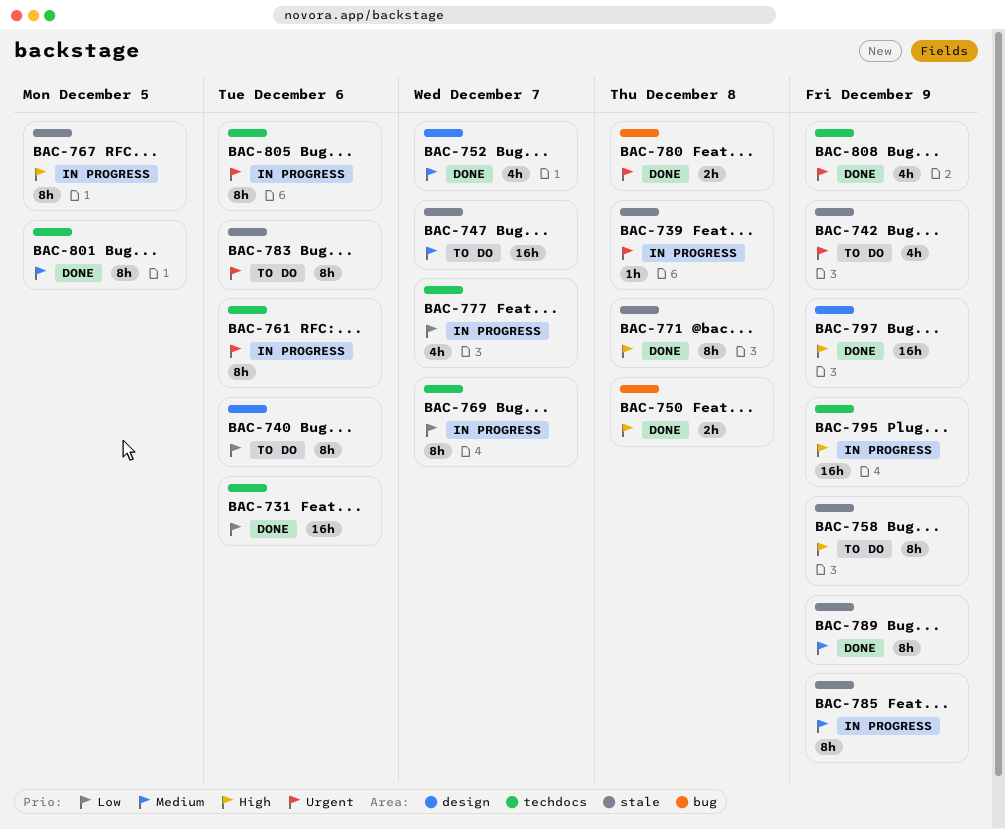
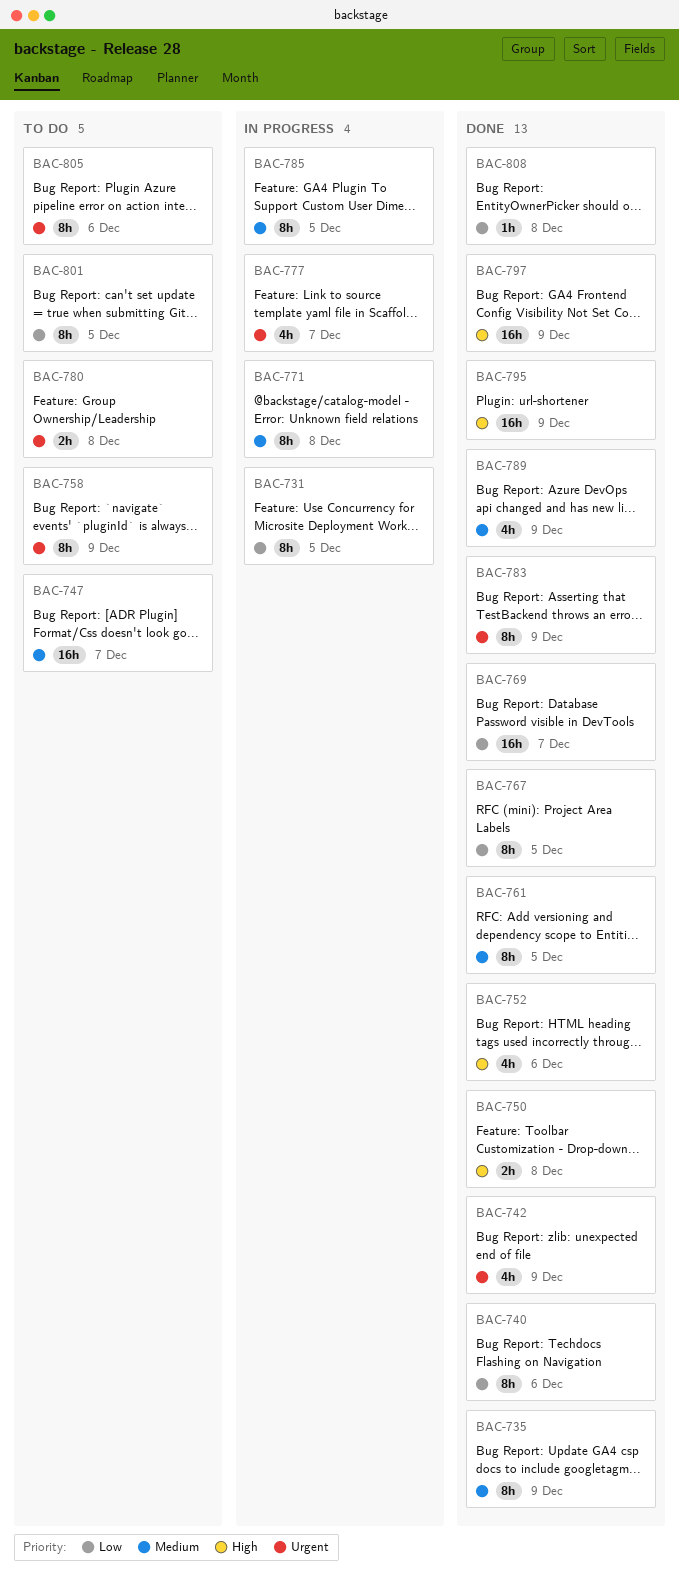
BAC-731, status: Done -> In progress
BAC-731, estimate: 16h -> 8h
BAC-731, due: Dec 6 -> Dec 5
BAC-735: none -> present
BAC-739: present -> none
BAC-740, status: To do -> Done
BAC-742, status: To do -> Done
BAC-752, priority: Medium -> High
BAC-752, due: Dec 7 -> Dec 6
BAC-758, priority: High -> Urgent
BAC-761, status: In progress -> Done
BAC-761, priority: Urgent -> Medium
BAC-761, due: Dec 6 -> Dec 5
BAC-767, status: In progress -> Done
BAC-767, priority: High -> Low
BAC-769, status: In progress -> Done
BAC-769, estimate: 8h -> 16h
BAC-771, status: Done -> In progress
BAC-771, priority: High -> Medium
BAC-777, priority: Low -> Urgent
BAC-780, status: Done -> To do
BAC-783, status: To do -> Done
BAC-783, due: Dec 6 -> Dec 9
BAC-785, due: Dec 9 -> Dec 5
BAC-789, estimate: 8h -> 4h
BAC-795, status: In progress -> Done
BAC-801, status: Done -> To do
BAC-801, priority: Medium -> Low
BAC-805, status: In progress -> To do
BAC-808, priority: Urgent -> Low
BAC-808, estimate: 4h -> 1h
BAC-808, due: Dec 9 -> Dec 8

